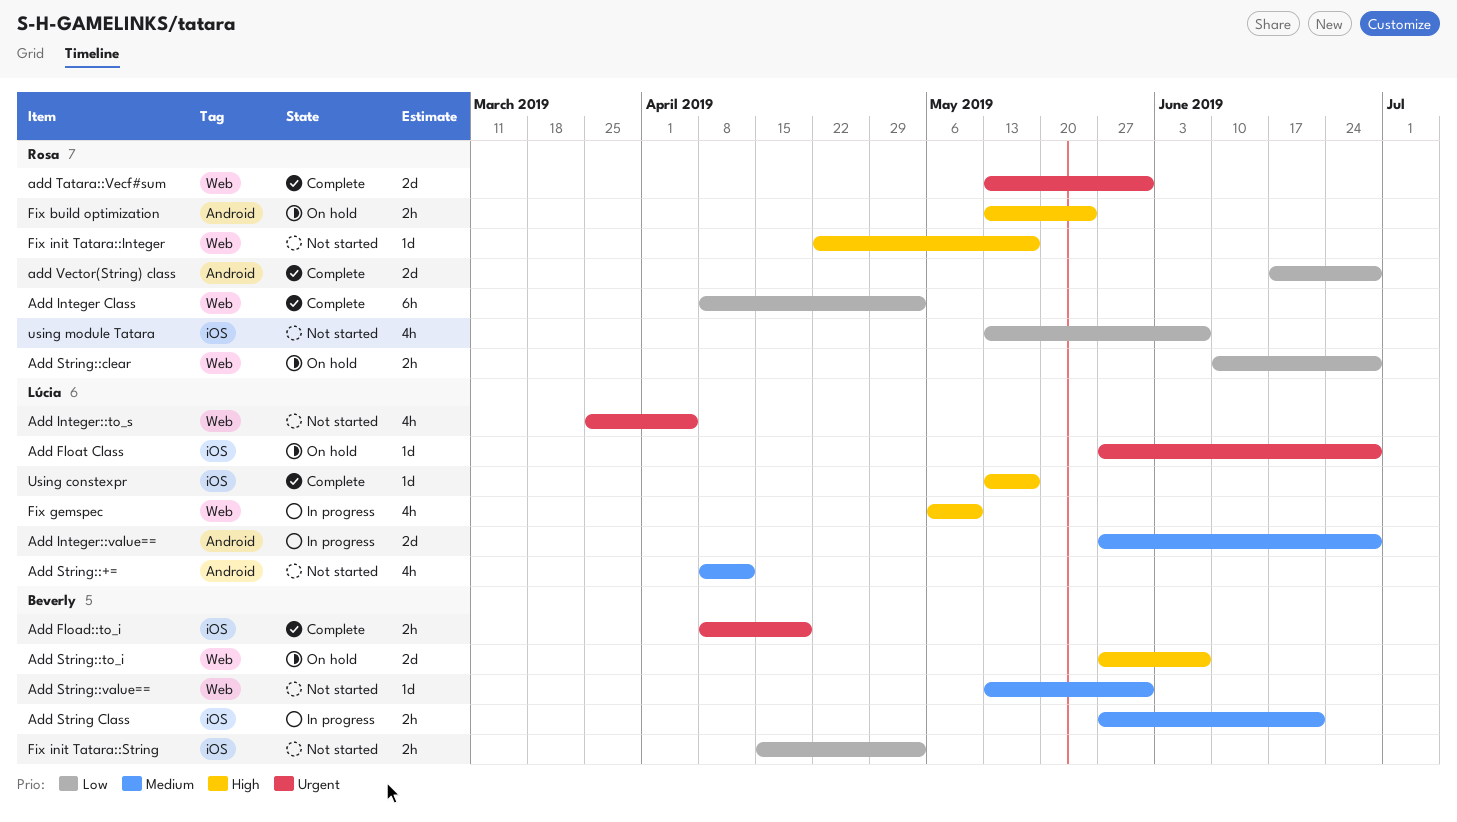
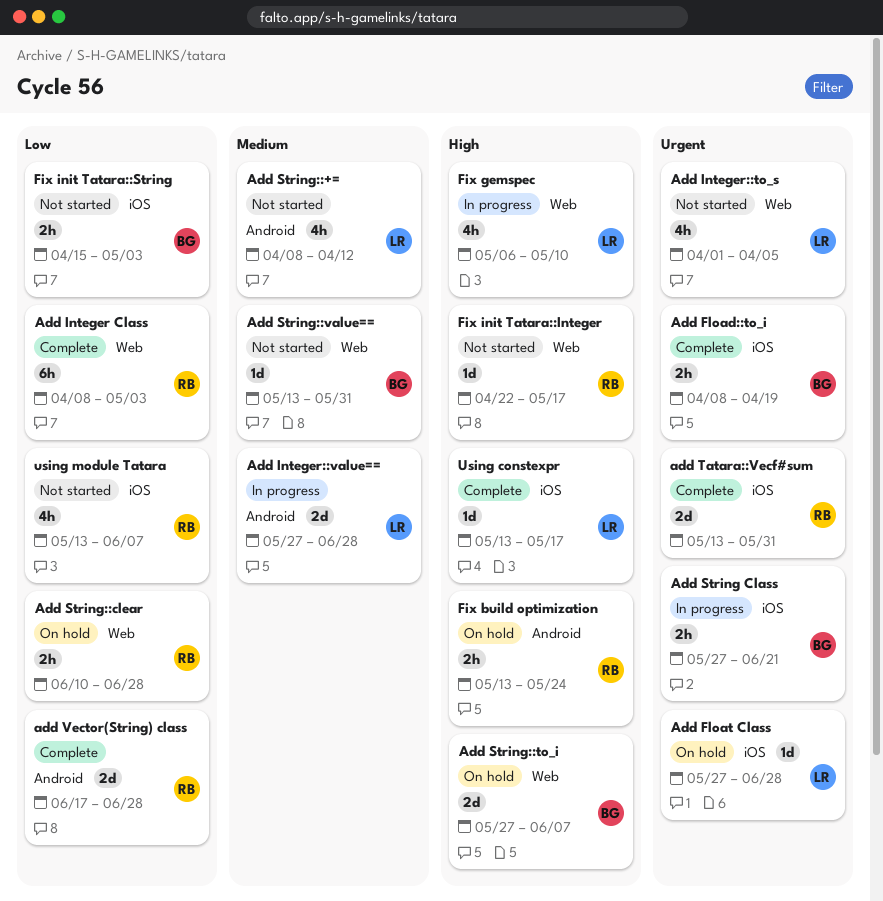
Add Integer::to_s, start: Mar 25 -> Apr 1
Add String Class, priority: Medium -> Urgent
add Tatara::Vecf#sum, label: Web -> iOS

